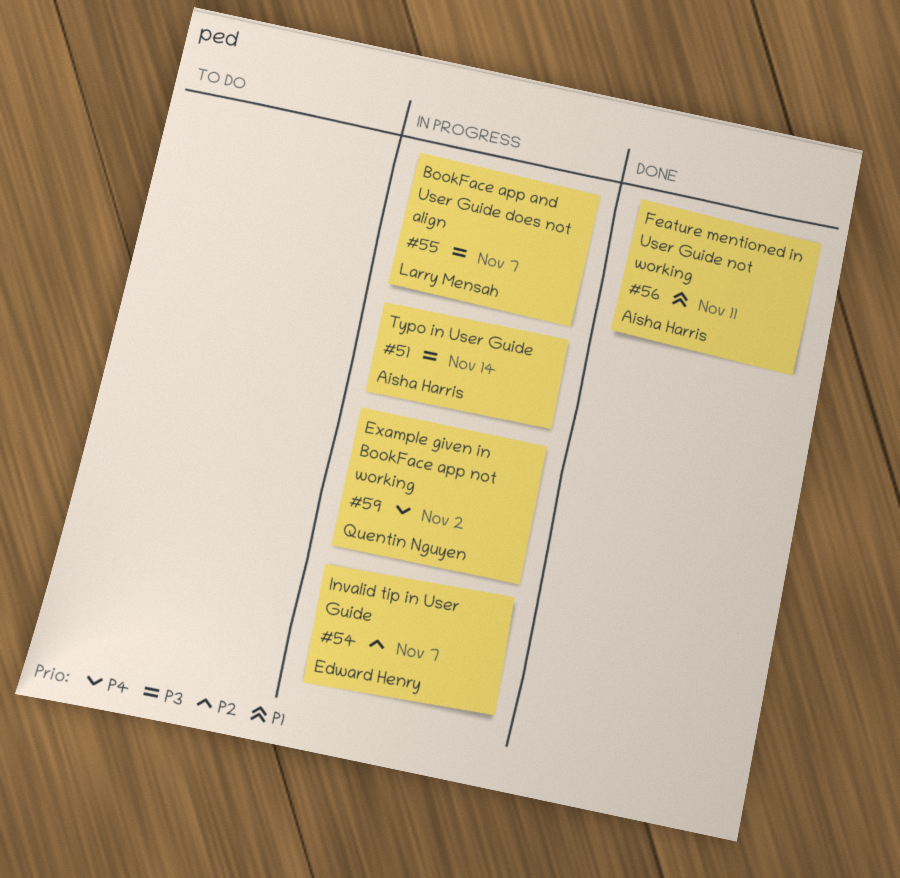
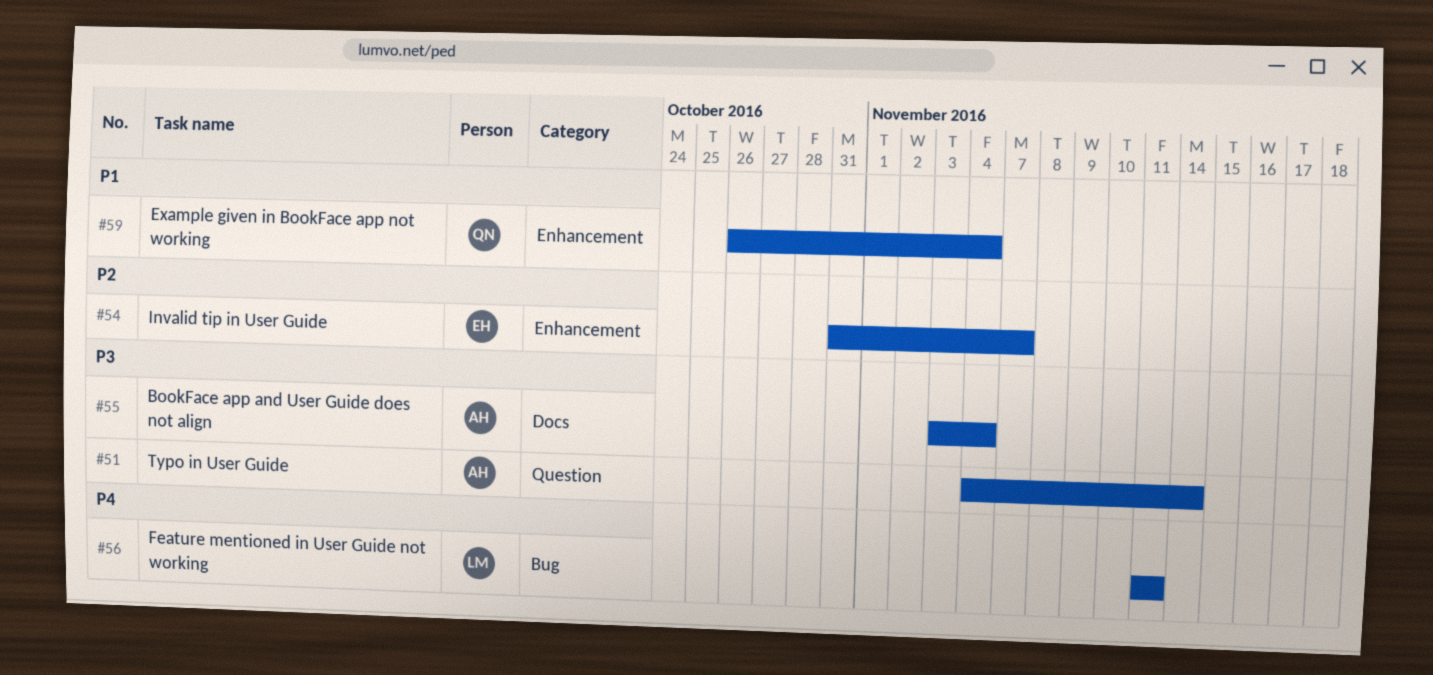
#55, owner: Larry Mensah -> Aisha Harris
#55, due: Nov 7 -> Nov 4
#56, owner: Aisha Harris -> Larry Mensah
#56, priority: P1 -> P4
#59, priority: P4 -> P1
#59, due: Nov 2 -> Nov 4

